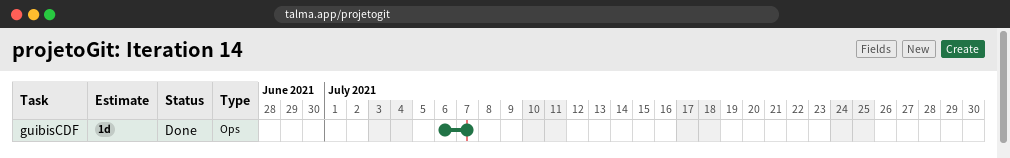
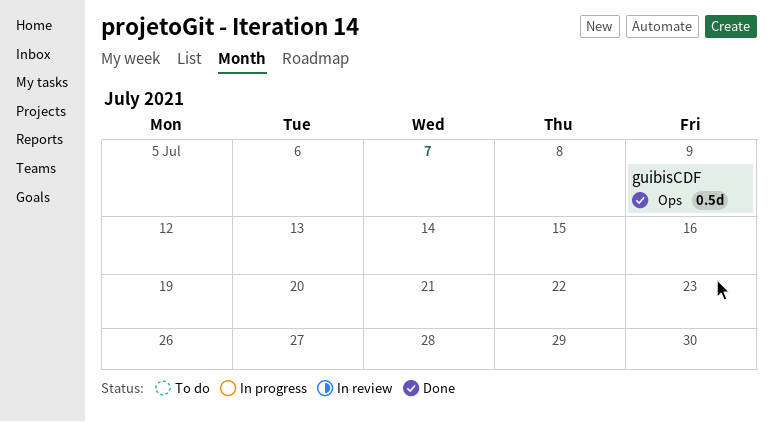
guibisCDF, estimate: 1d -> 0.5d
guibisCDF, due: Jul 7 -> Jul 9

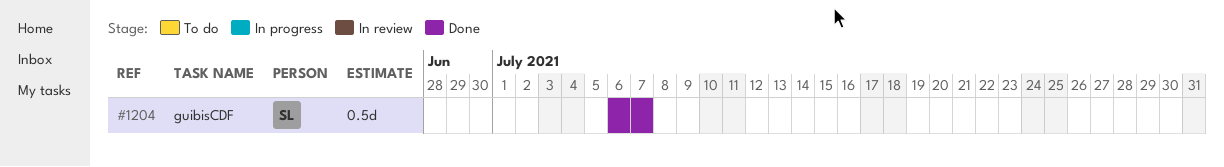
guibisCDF, due: Jul 9 -> Jul 7

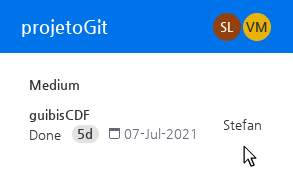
guibisCDF, estimate: 0.5d -> 5d

